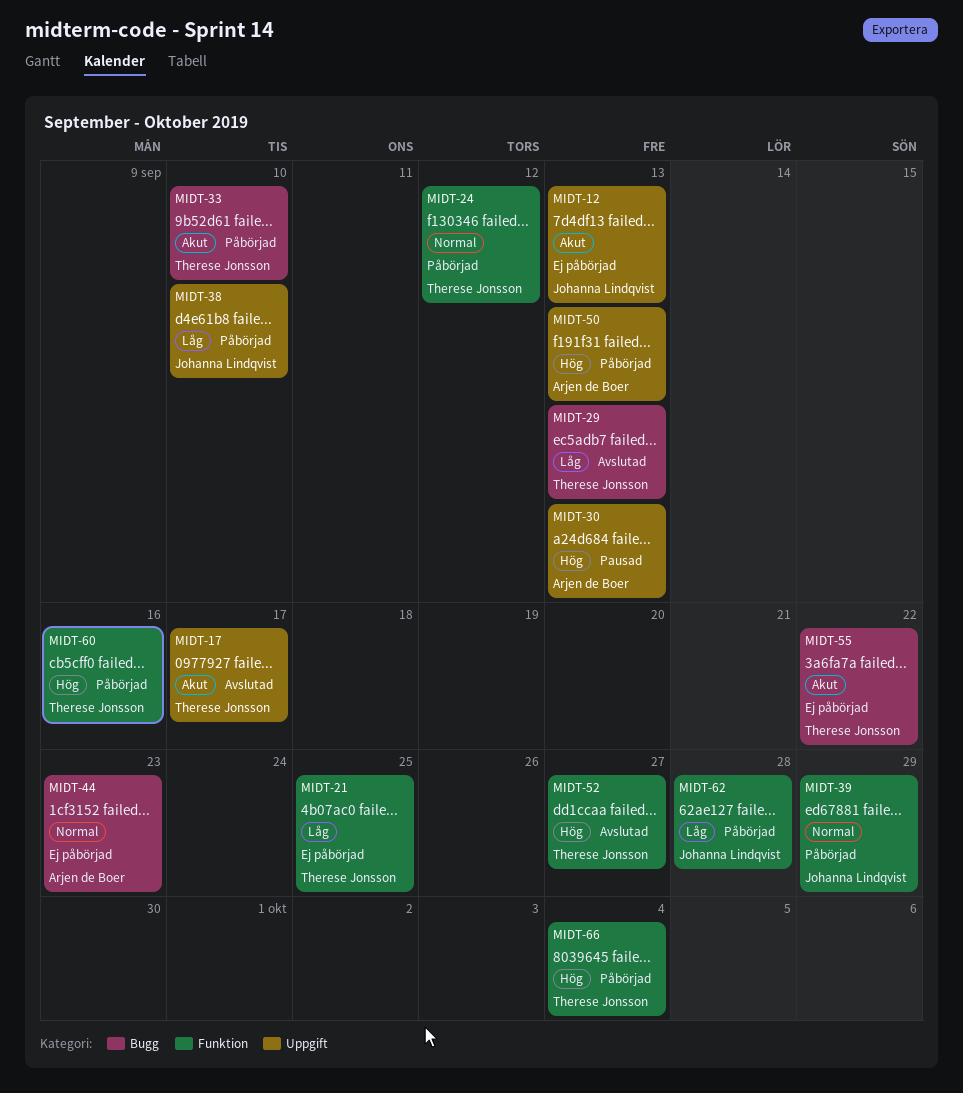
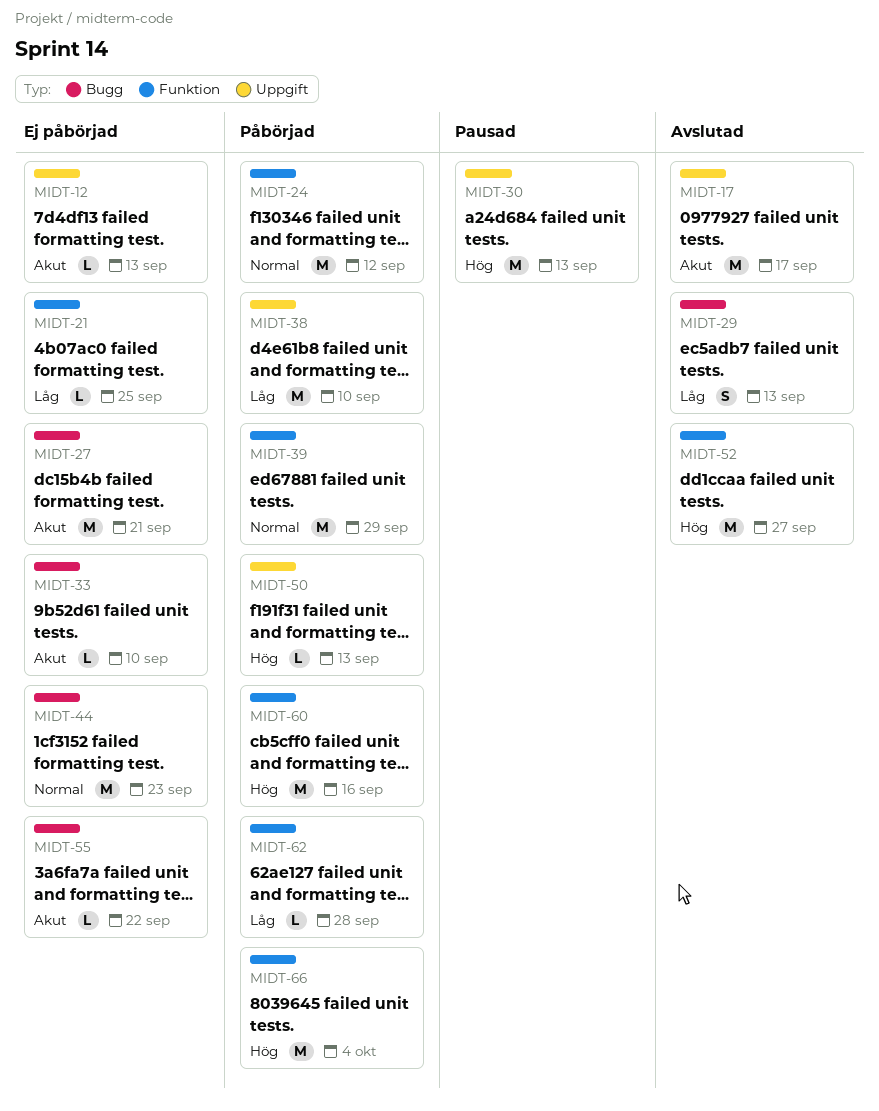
MIDT-27: none -> present
MIDT-33, status: Påbörjad -> Ej påbörjad

